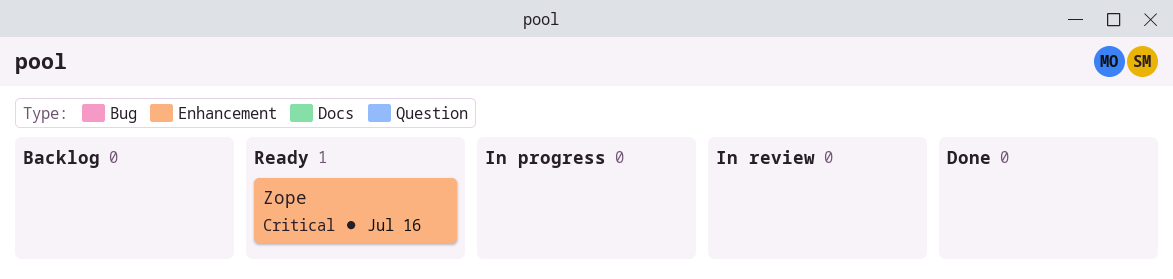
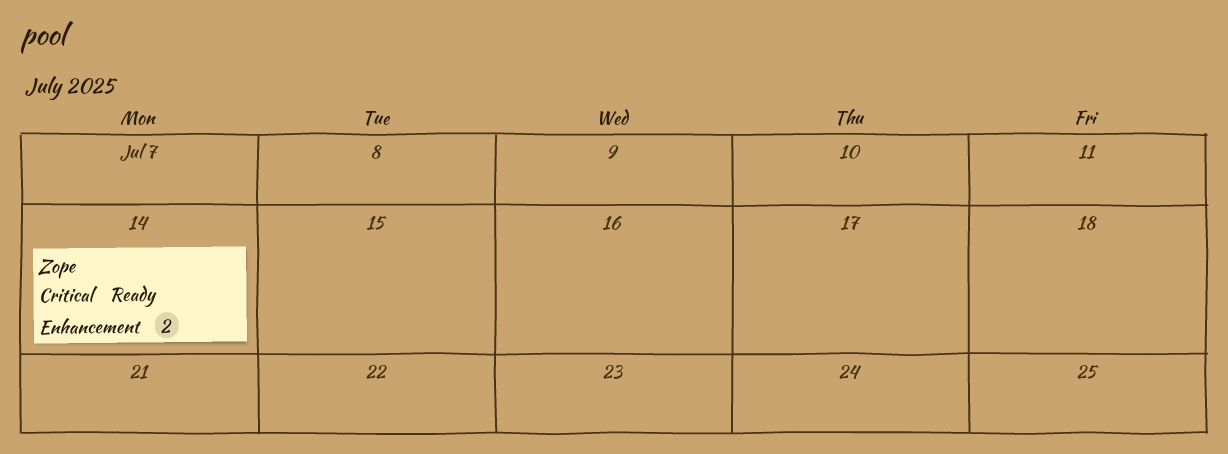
Zope, estimate: 1 -> 2
Zope, due: Jul 16 -> Jul 14

